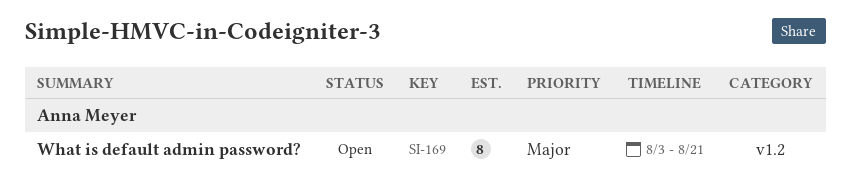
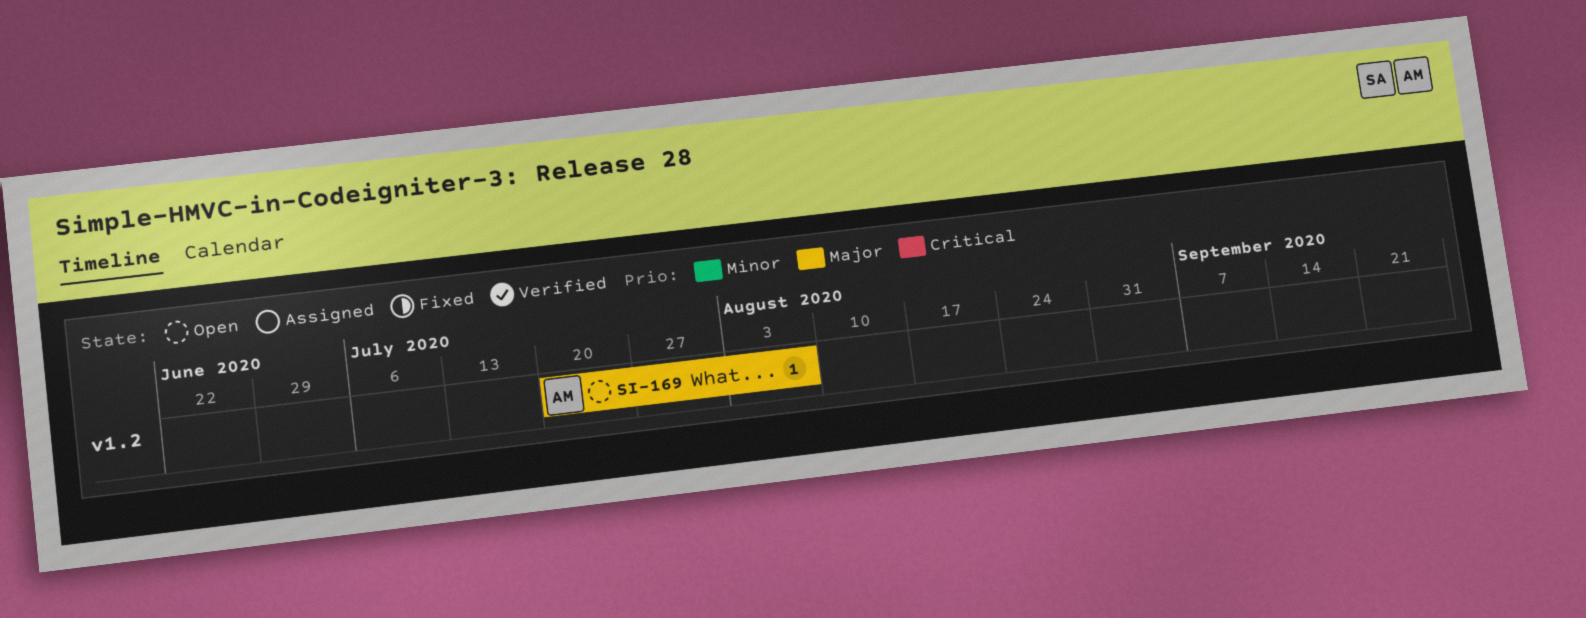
SI-169, estimate: 8 -> 1
SI-169, start: Aug 3 -> Jul 20
SI-169, due: Aug 21 -> Aug 7

